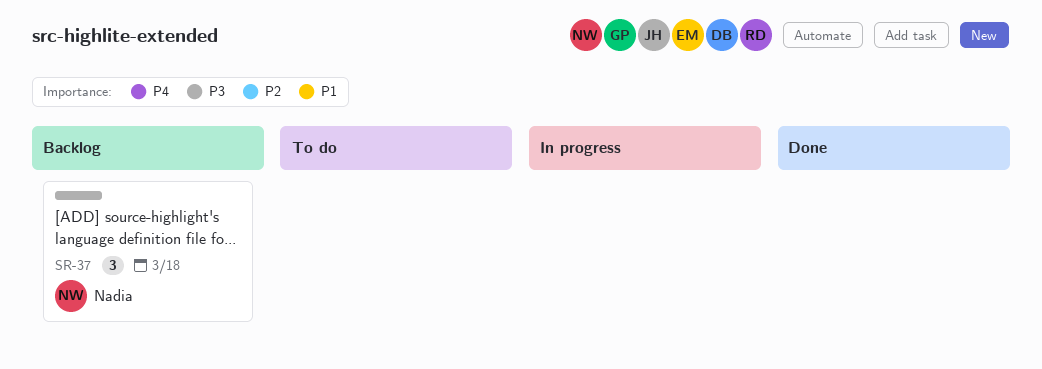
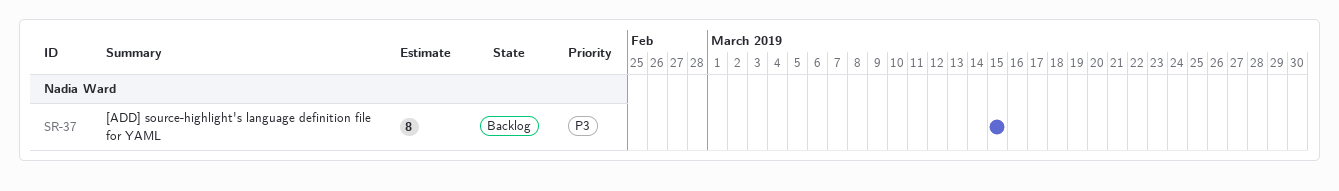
SR-37, estimate: 3 -> 8
SR-37, due: Mar 18 -> Mar 15

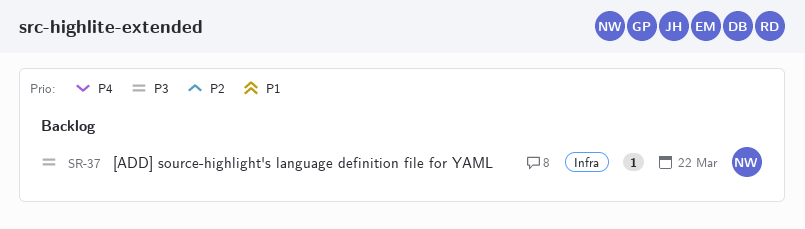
SR-37, estimate: 8 -> 1
SR-37, due: Mar 15 -> Mar 22

